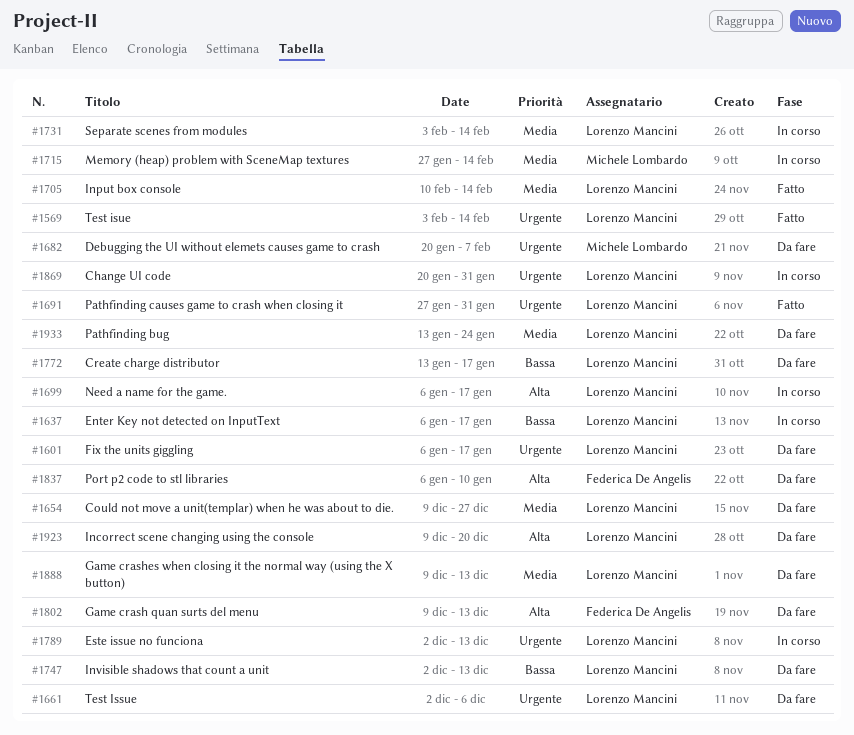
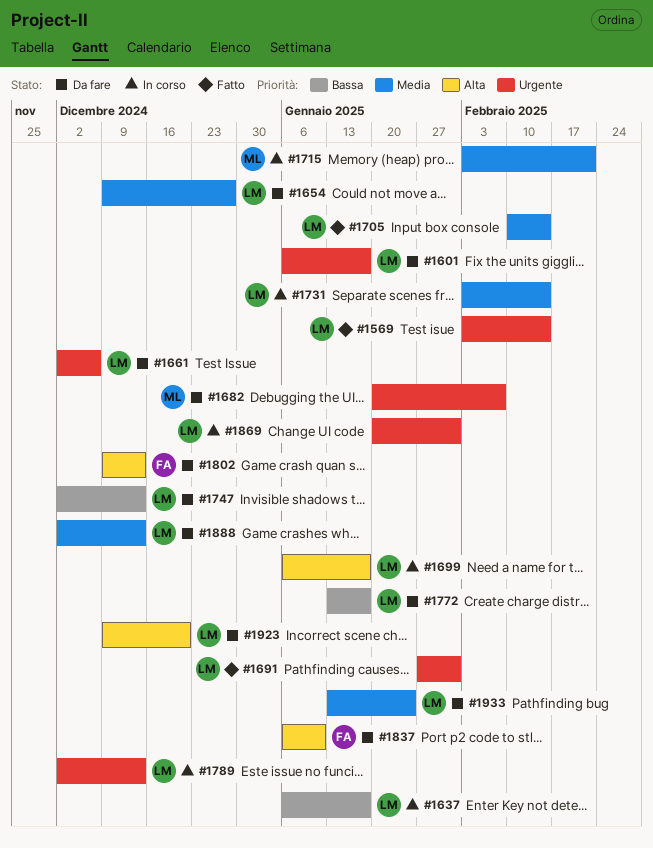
#1715, start: Jan 27 -> Feb 3
#1715, due: Feb 14 -> Feb 21
#1888, start: Dec 9 -> Dec 2

